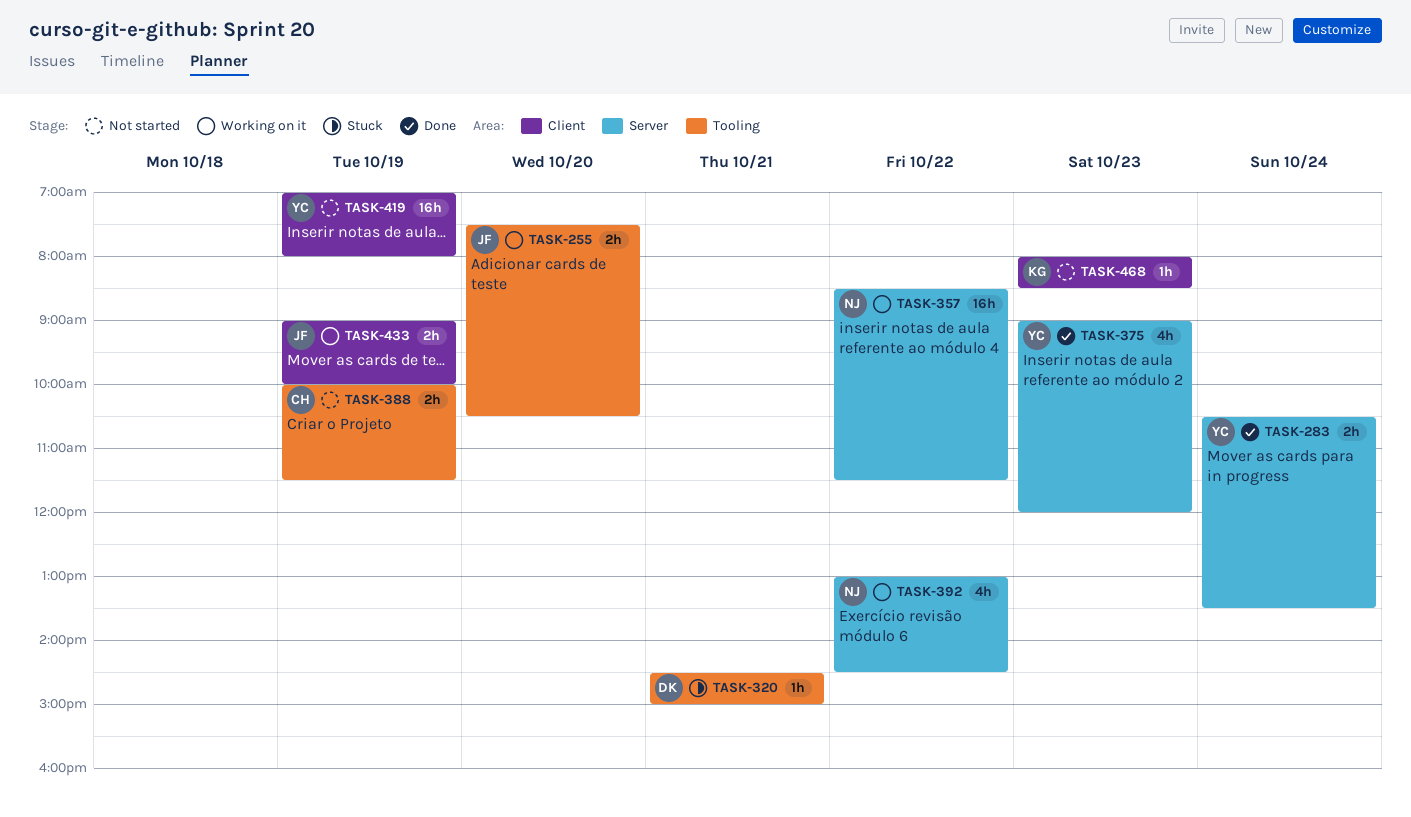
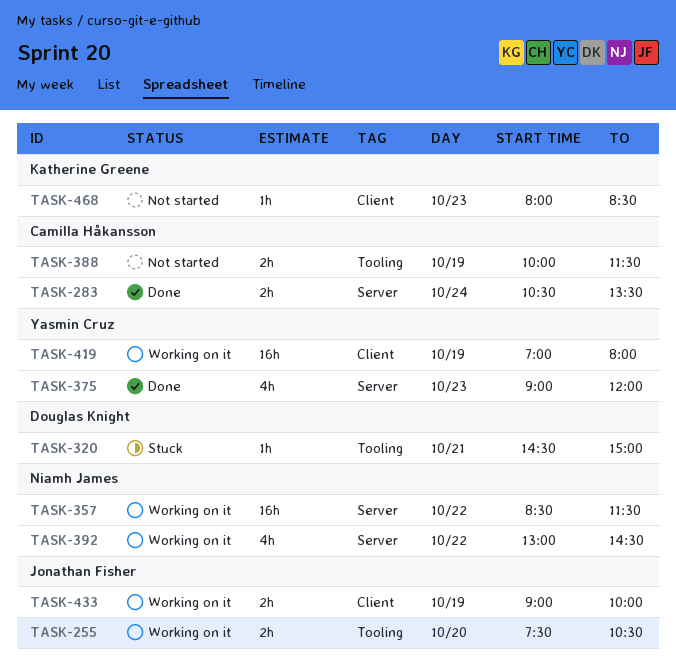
TASK-283, owner: Yasmin Cruz -> Camilla Håkansson
TASK-419, status: Not started -> Working on it

